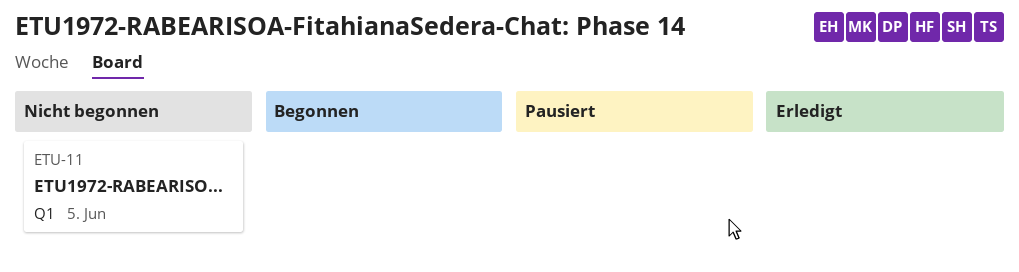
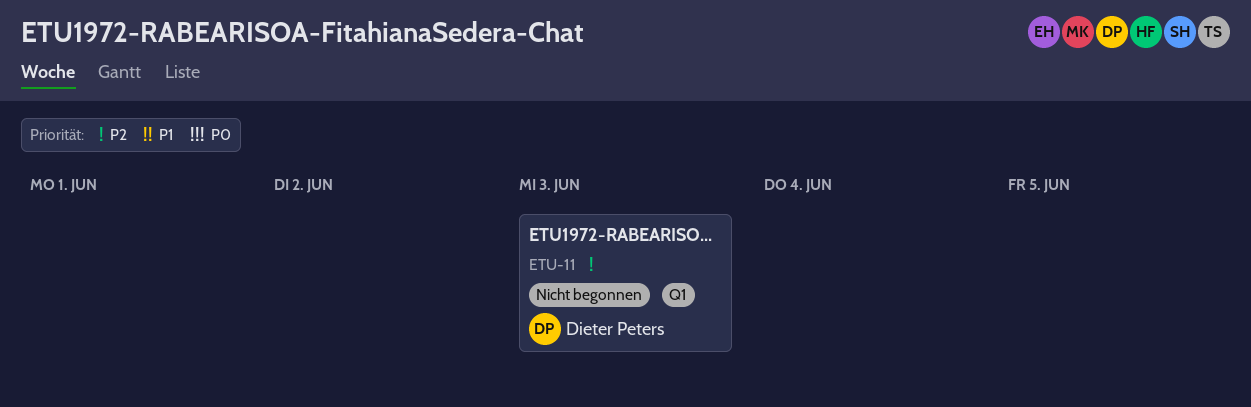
ETU-11, due: Jun 5 -> Jun 3

